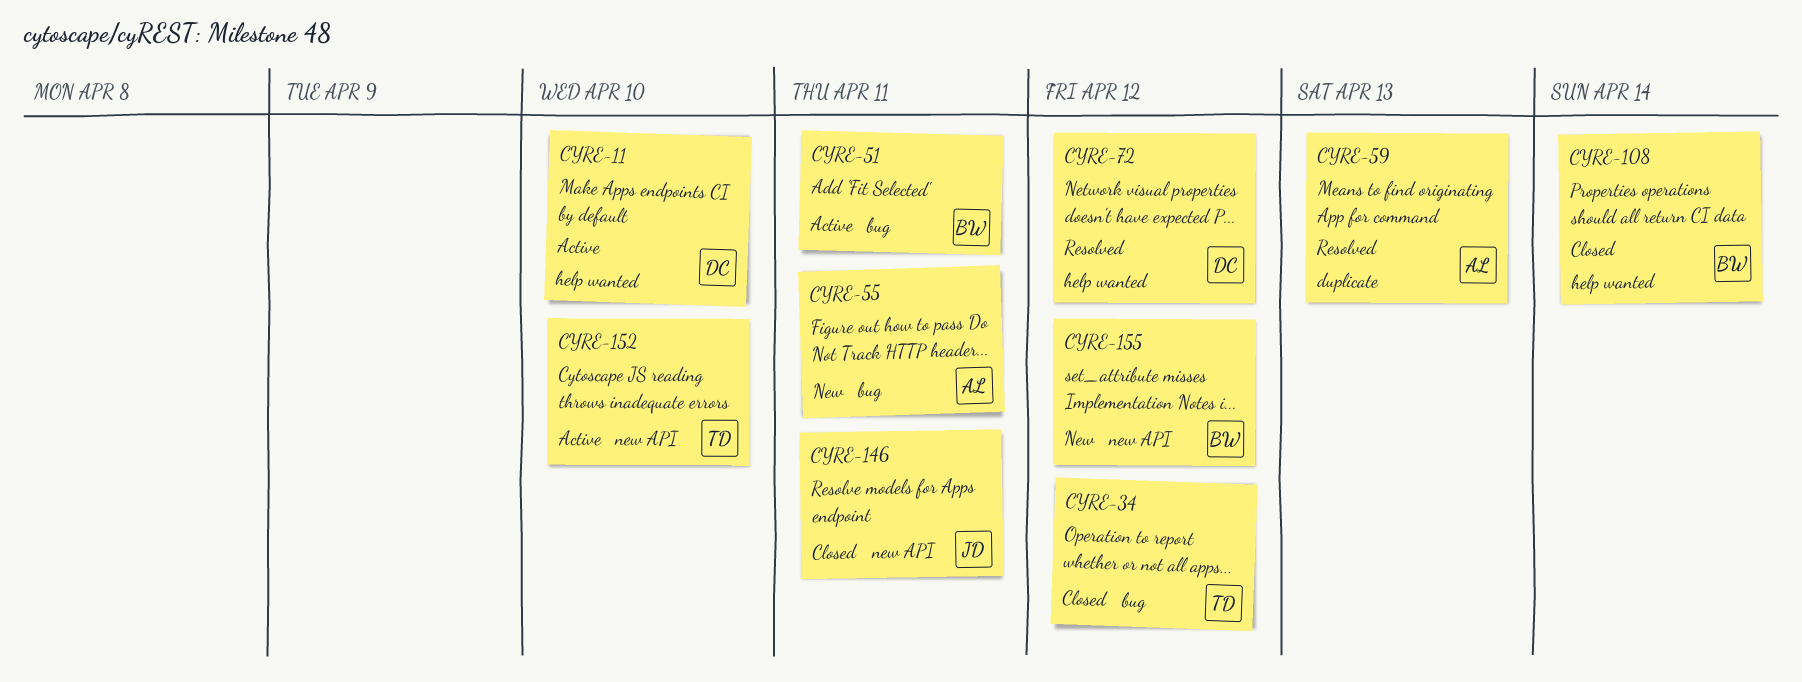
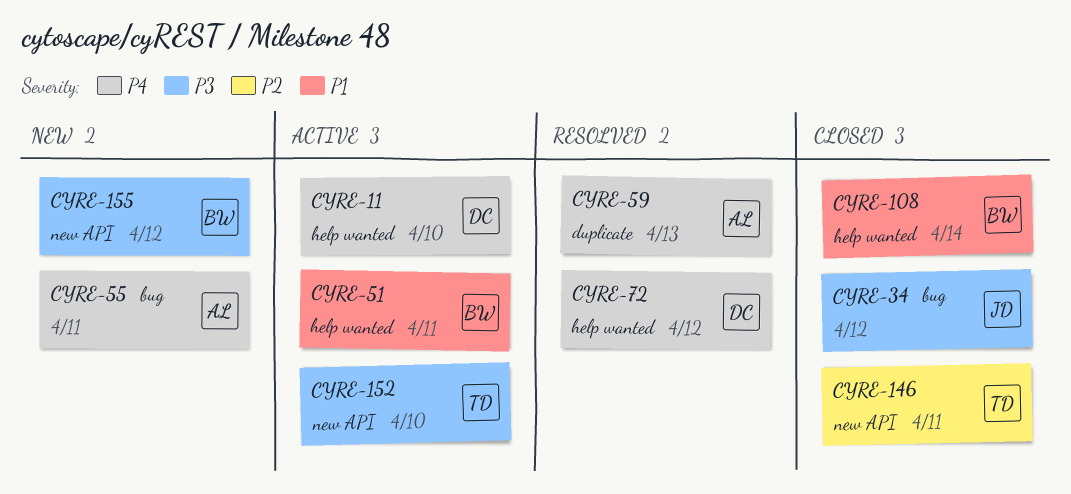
CYRE-34, owner: TD -> JD
CYRE-51, label: bug -> help wanted
CYRE-146, owner: JD -> TD

